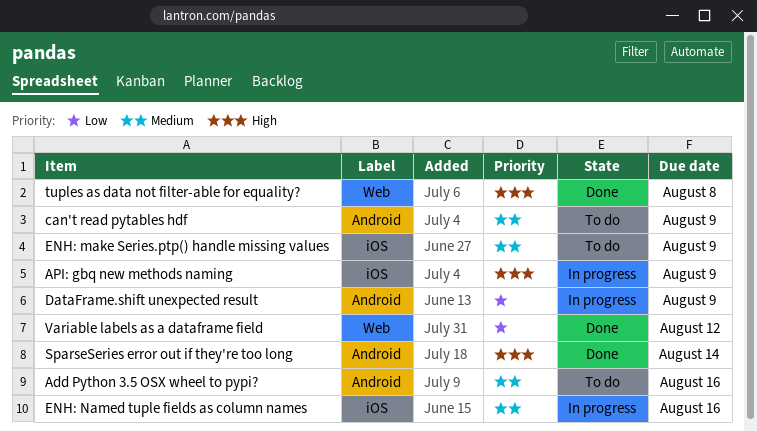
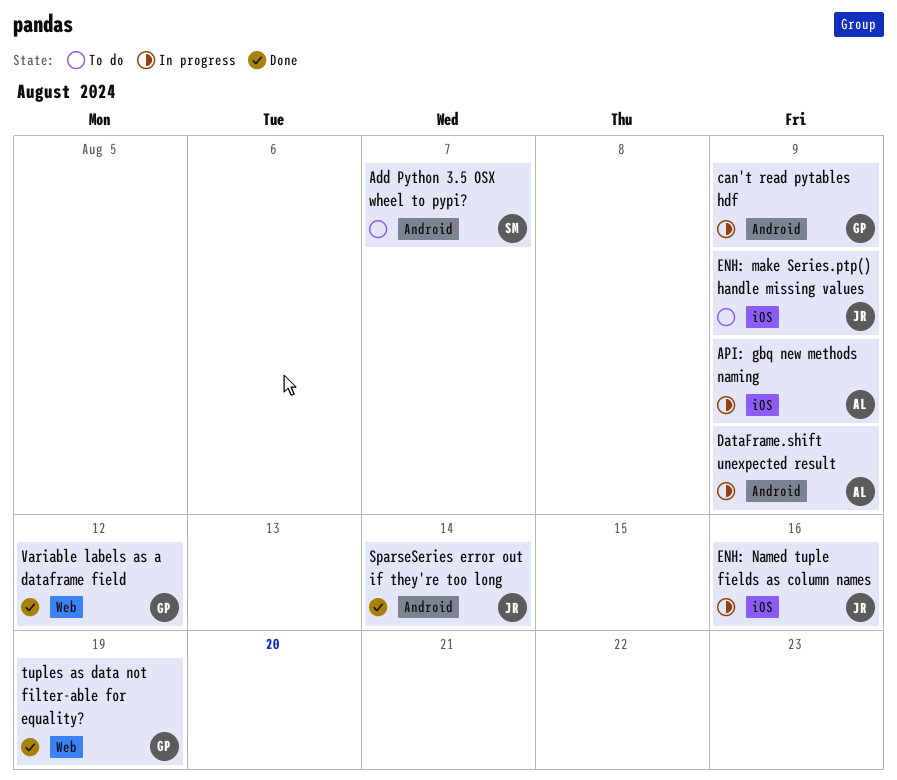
Add Python 3.5 OSX wheel to pypi?, due: Aug 16 -> Aug 7
can't read pytables hdf, status: To do -> In progress
tuples as data not filter-able for equality?, due: Aug 8 -> Aug 19

